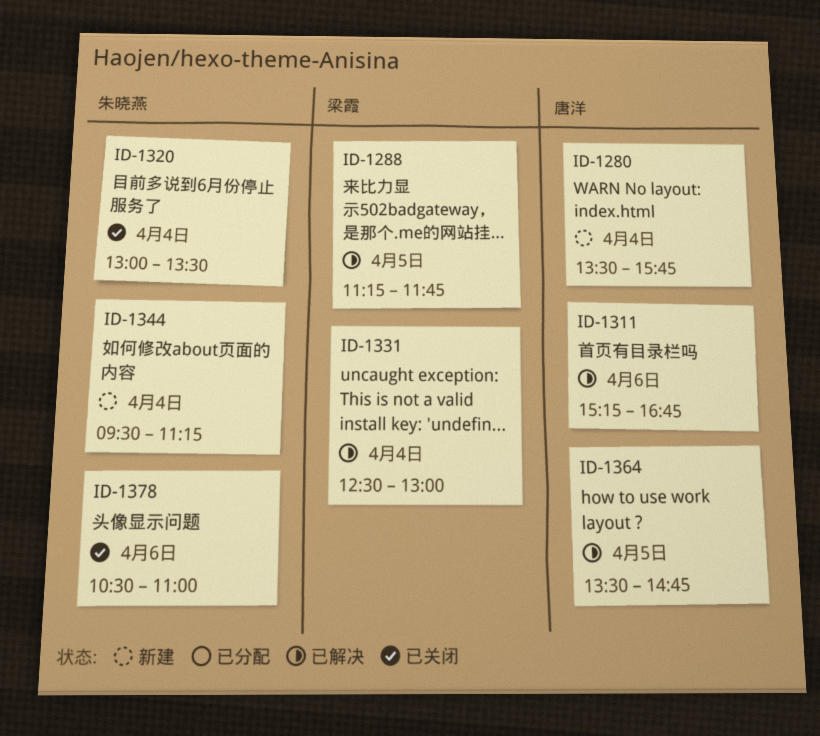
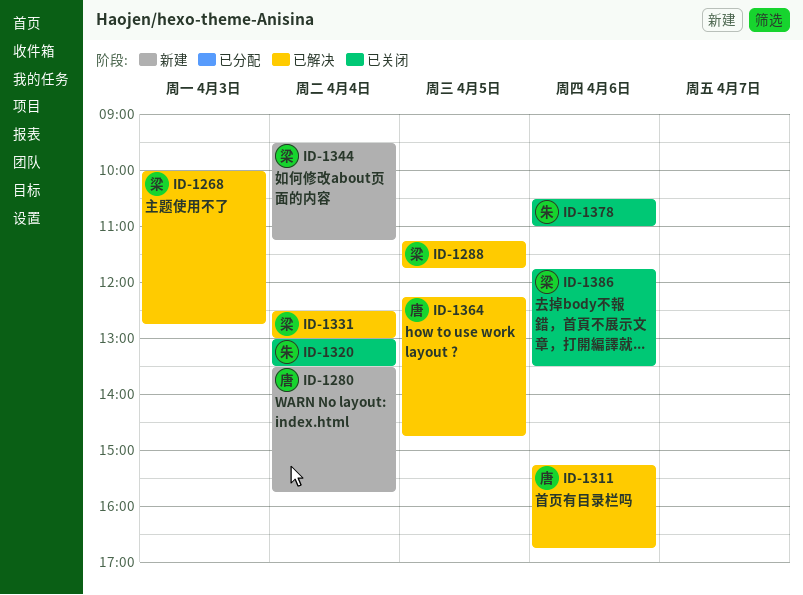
ID-1268: none -> present
ID-1344, owner: 朱晓燕 -> 梁霞
ID-1364, begins: 13:30 -> 12:15
ID-1386: none -> present

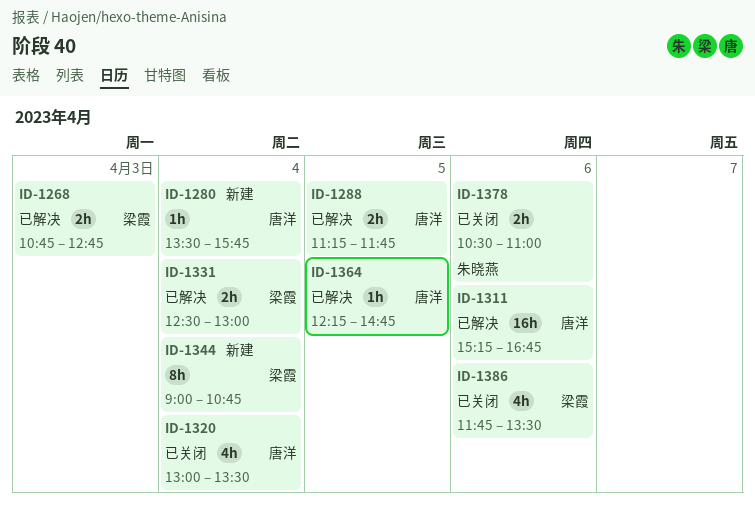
ID-1268, begins: 10:00 -> 10:45
ID-1288, owner: 梁霞 -> 唐洋
ID-1320, owner: 朱晓燕 -> 唐洋
ID-1344, begins: 09:30 -> 09:00
ID-1344, ends: 11:15 -> 10:45

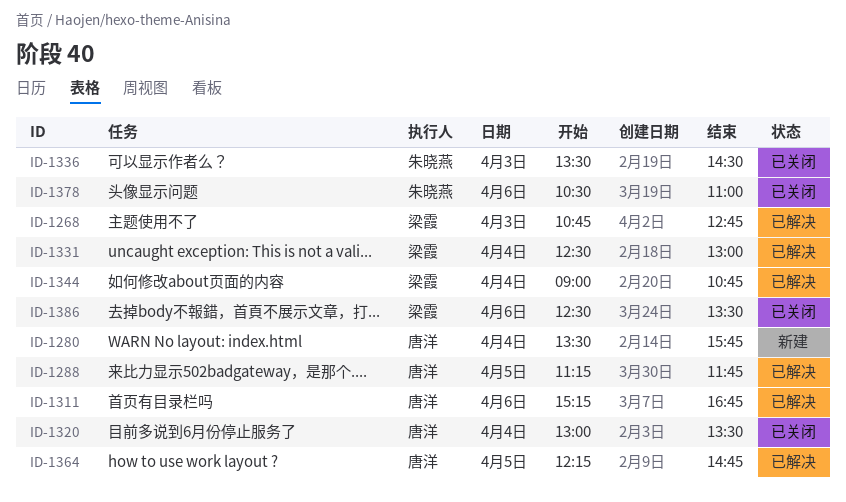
ID-1336: none -> present
ID-1344, status: 新建 -> 已解决
ID-1386, begins: 11:45 -> 12:30

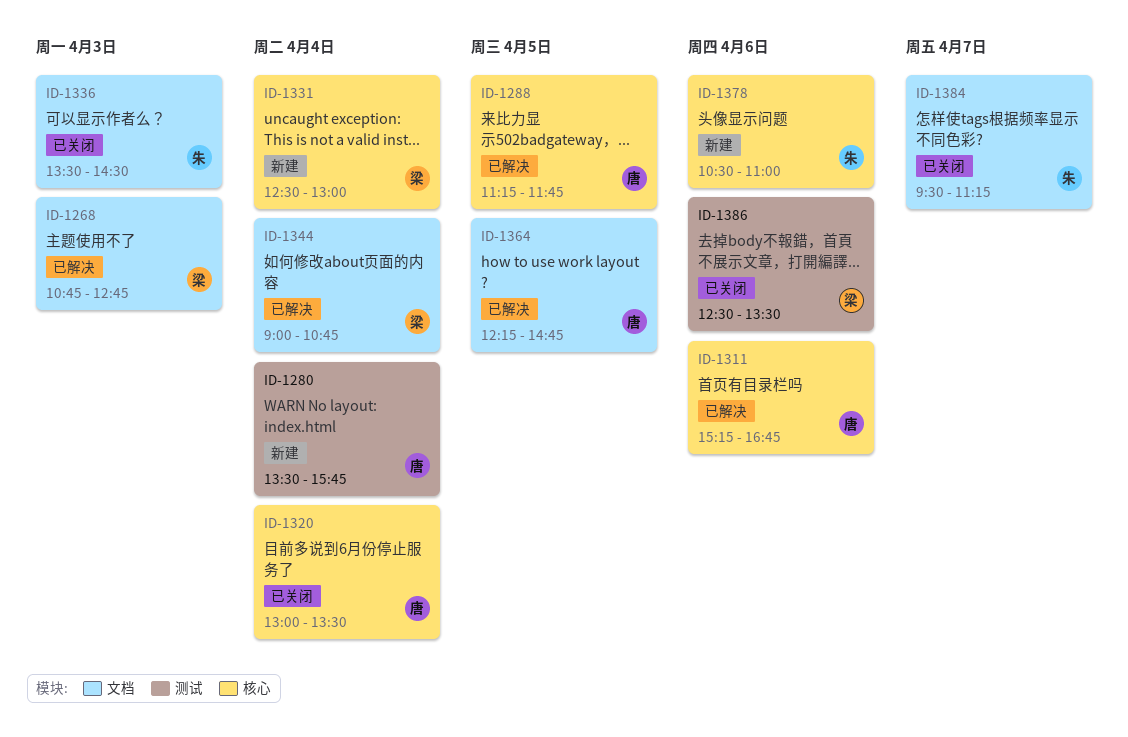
ID-1331, status: 已解决 -> 新建
ID-1378, status: 已关闭 -> 新建
ID-1384: none -> present

